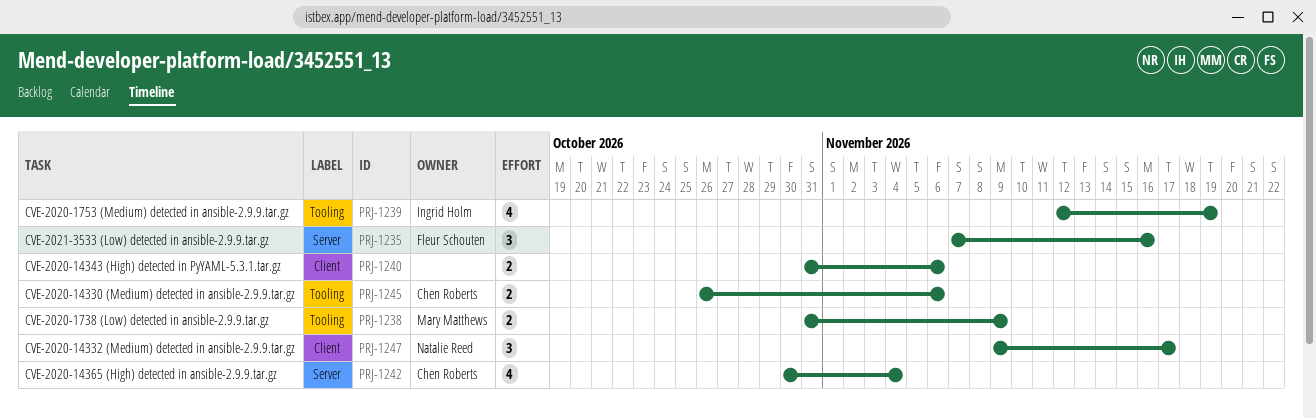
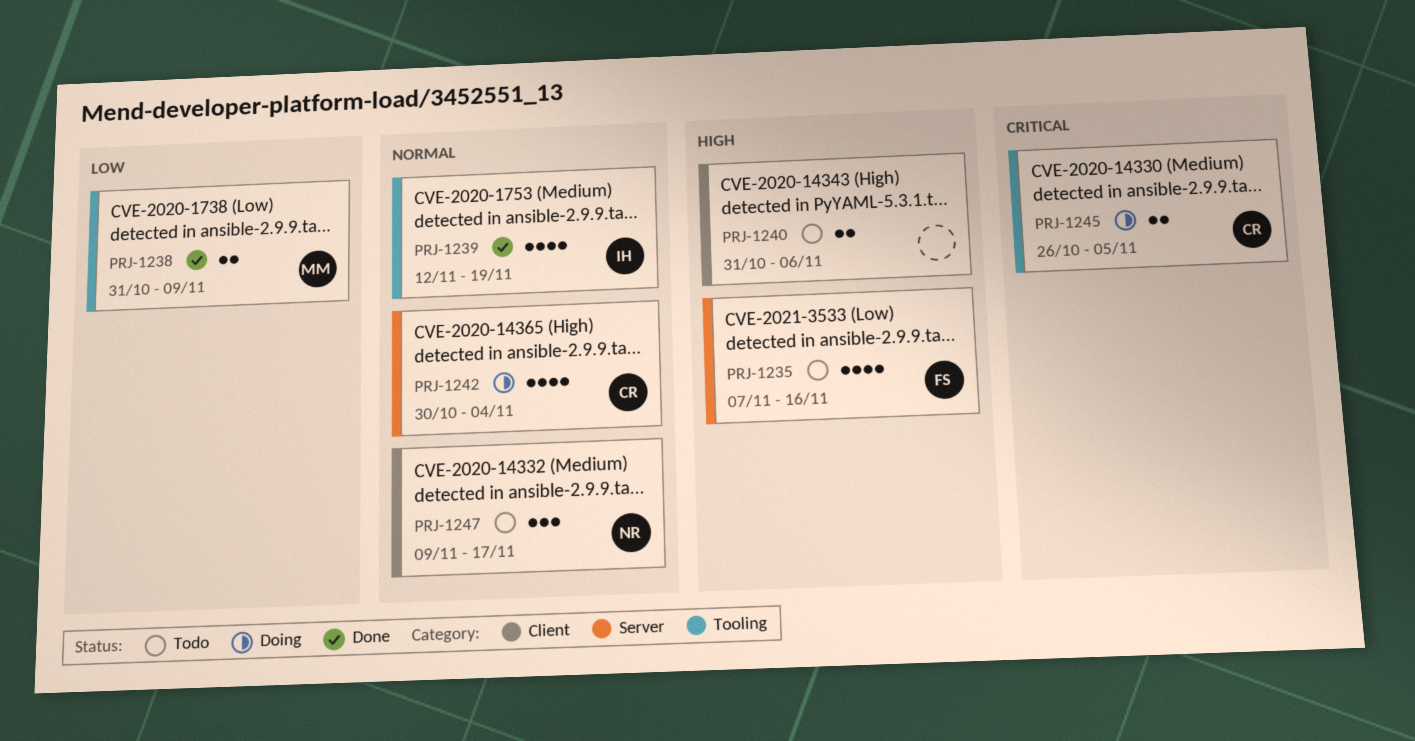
PRJ-1235, estimate: 3 -> 4
PRJ-1245, due: Nov 6 -> Nov 5

